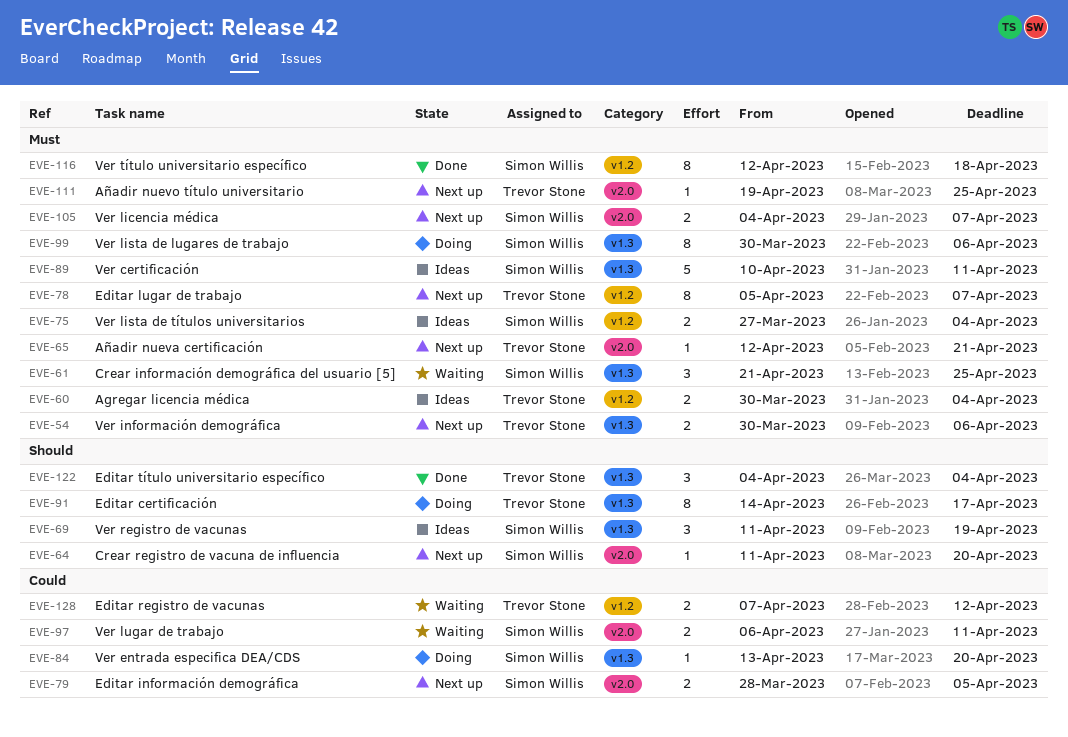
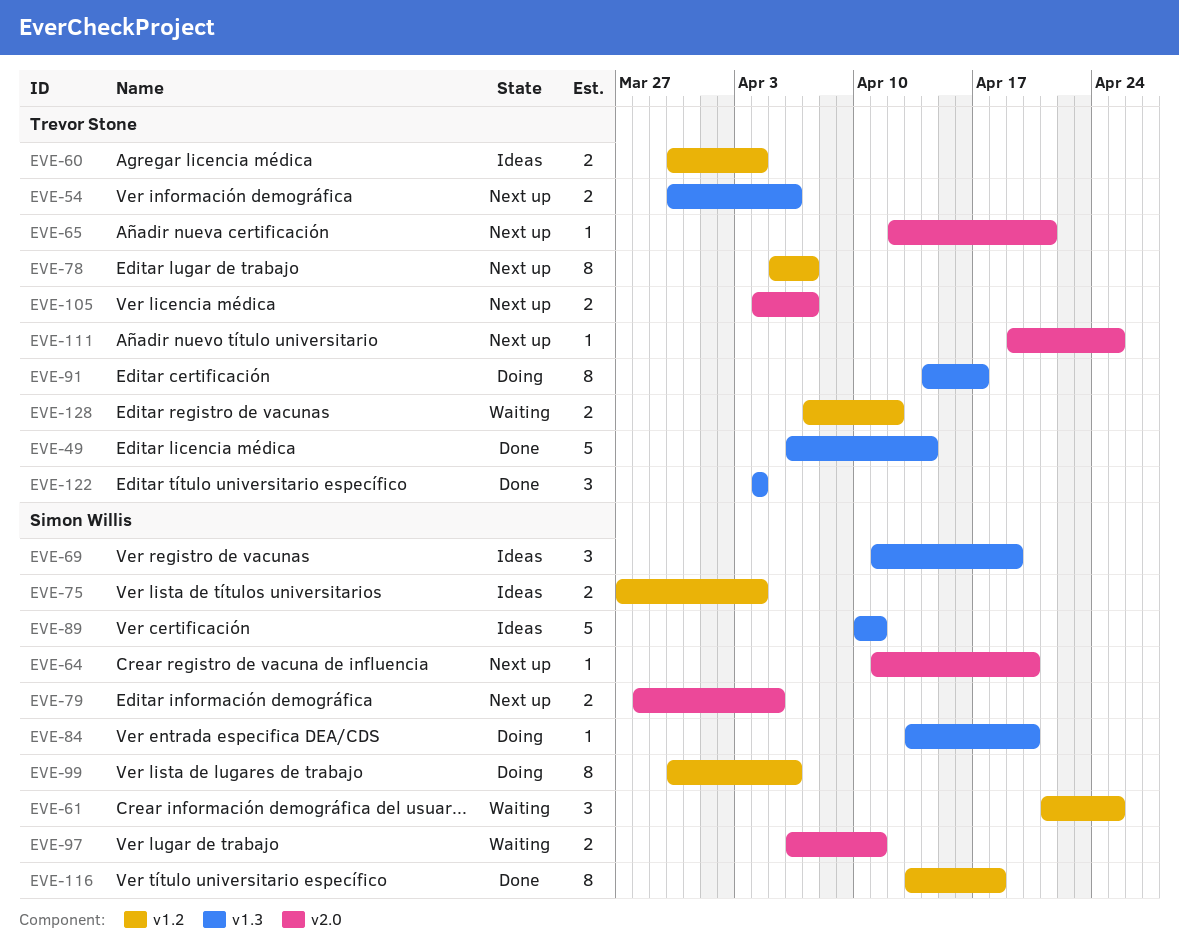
EVE-49: none -> present
EVE-61, label: v1.3 -> v1.2
EVE-99, label: v1.3 -> v1.2
EVE-105, owner: Simon Willis -> Trevor Stone
EVE-116, start: Apr 12 -> Apr 13

